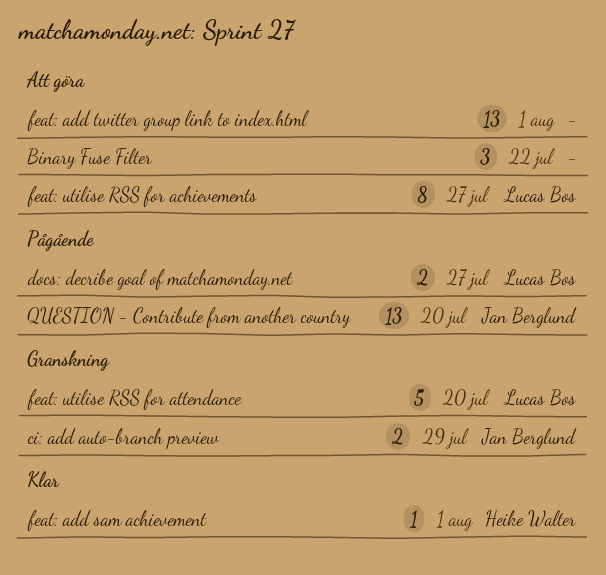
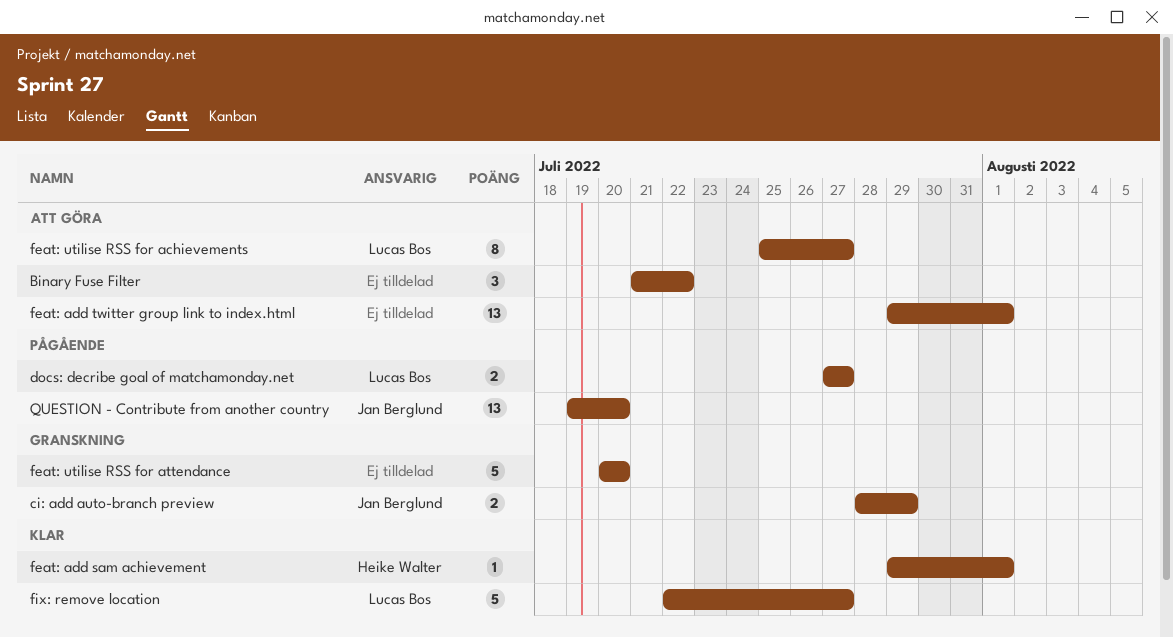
feat: utilise RSS for attendance, owner: Lucas Bos -> none
fix: remove location: none -> present

